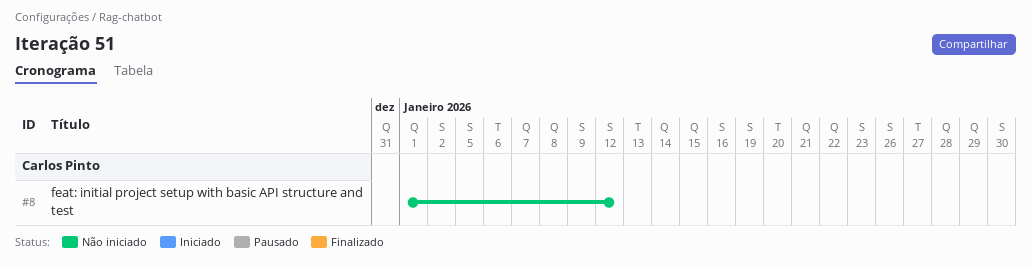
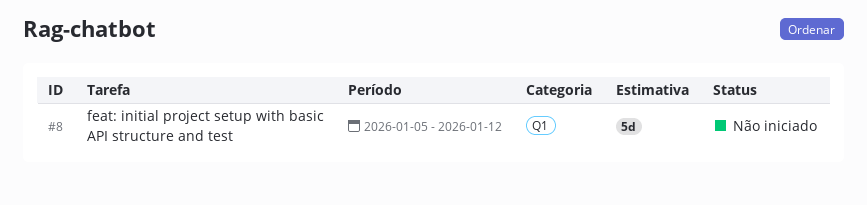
#8, start: Jan 1 -> Jan 5

